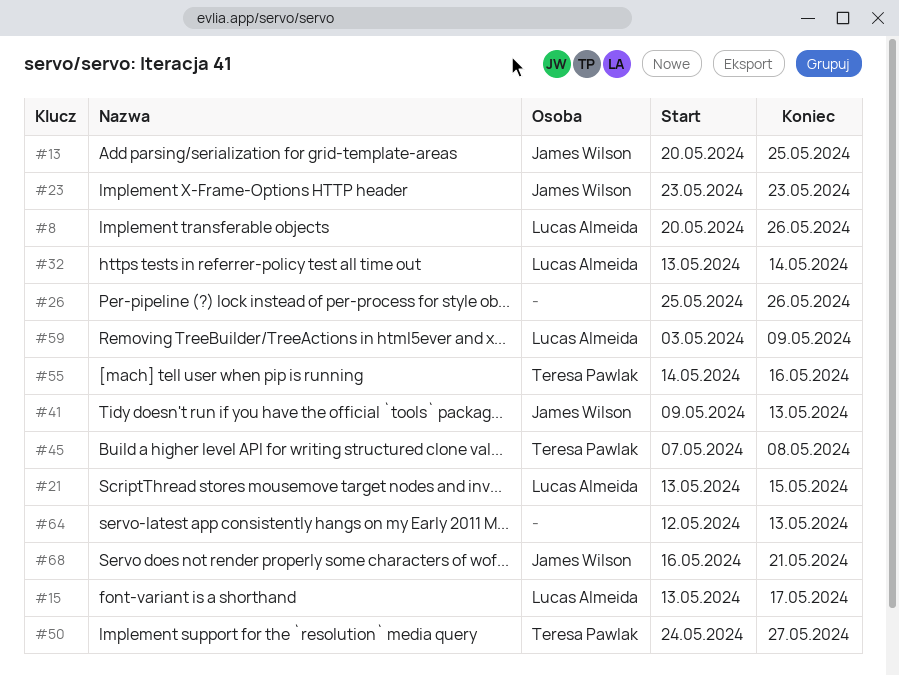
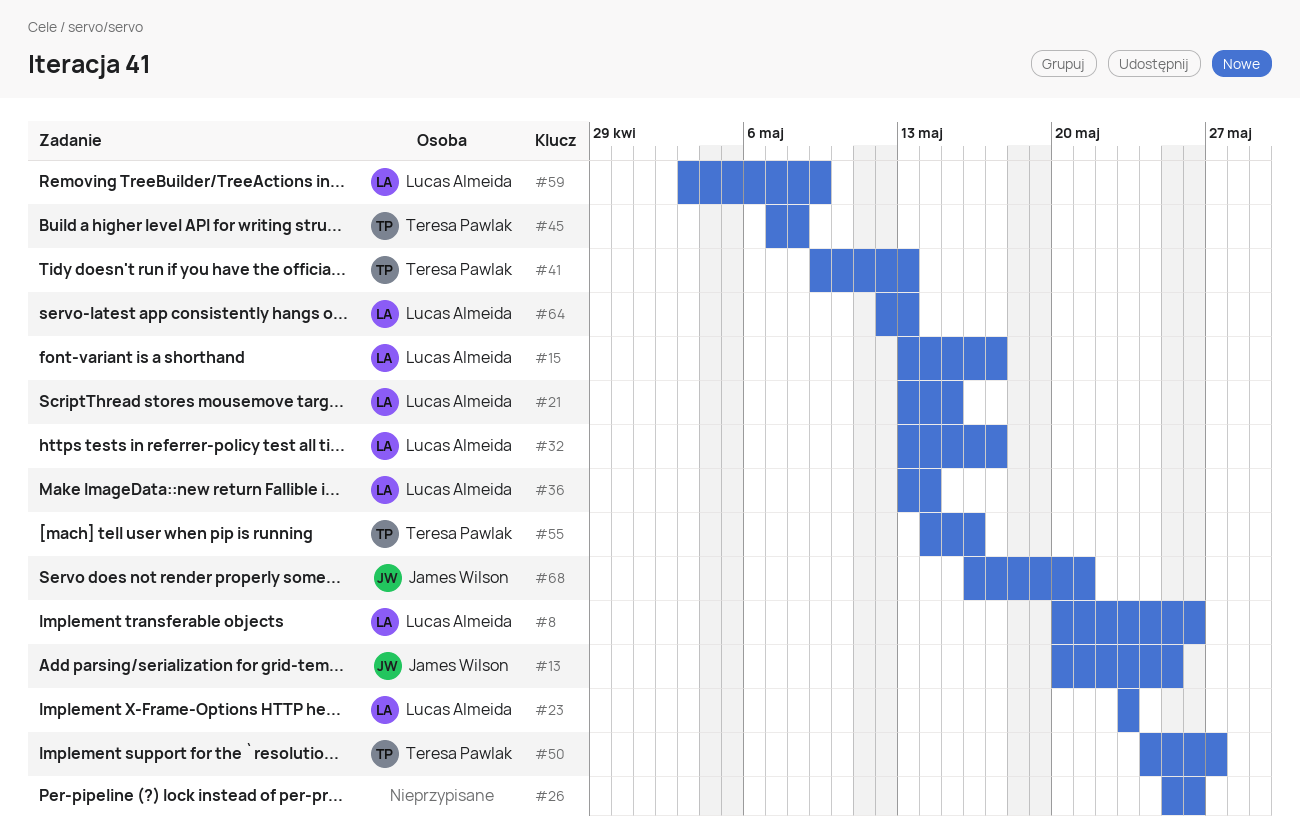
#23, owner: James Wilson -> Lucas Almeida
#32, due: May 14 -> May 17
#36: none -> present
#41, owner: James Wilson -> Teresa Pawlak
#64, owner: none -> Lucas Almeida

